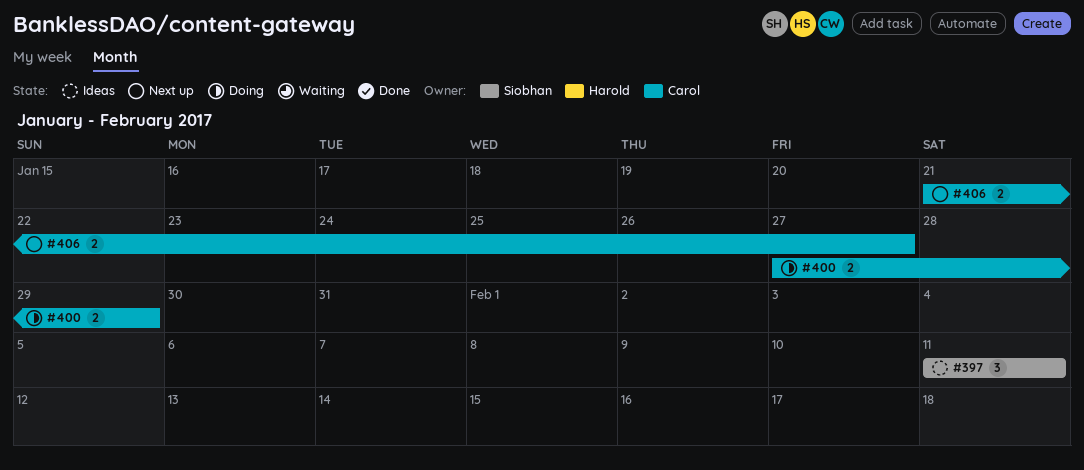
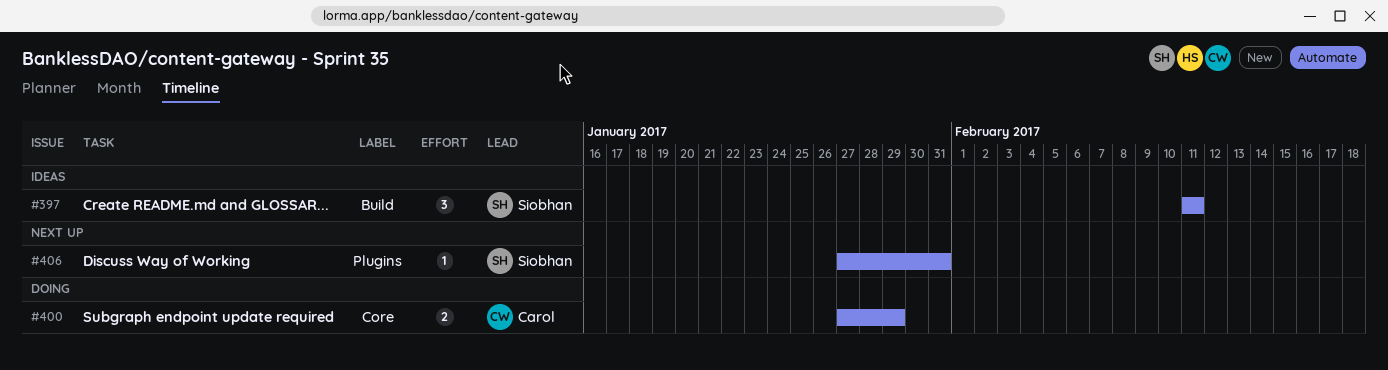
#406, owner: Carol -> Siobhan
#406, estimate: 2 -> 1
#406, start: Jan 21 -> Jan 27
#406, due: Jan 27 -> Jan 31

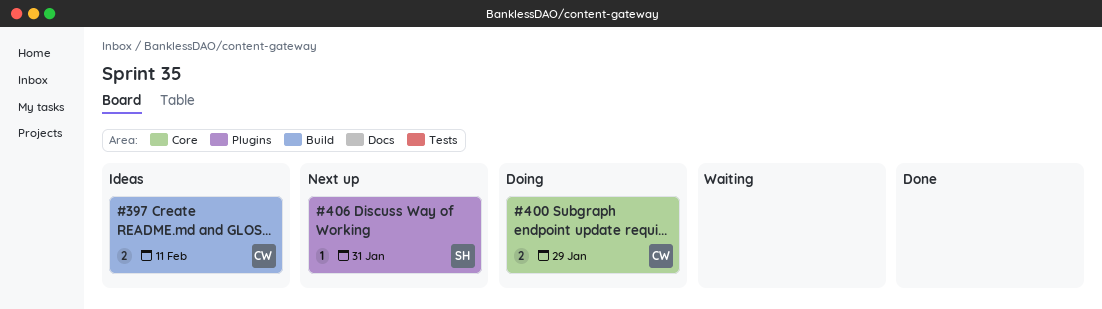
#397, owner: Siobhan -> Carol
#397, estimate: 3 -> 2

